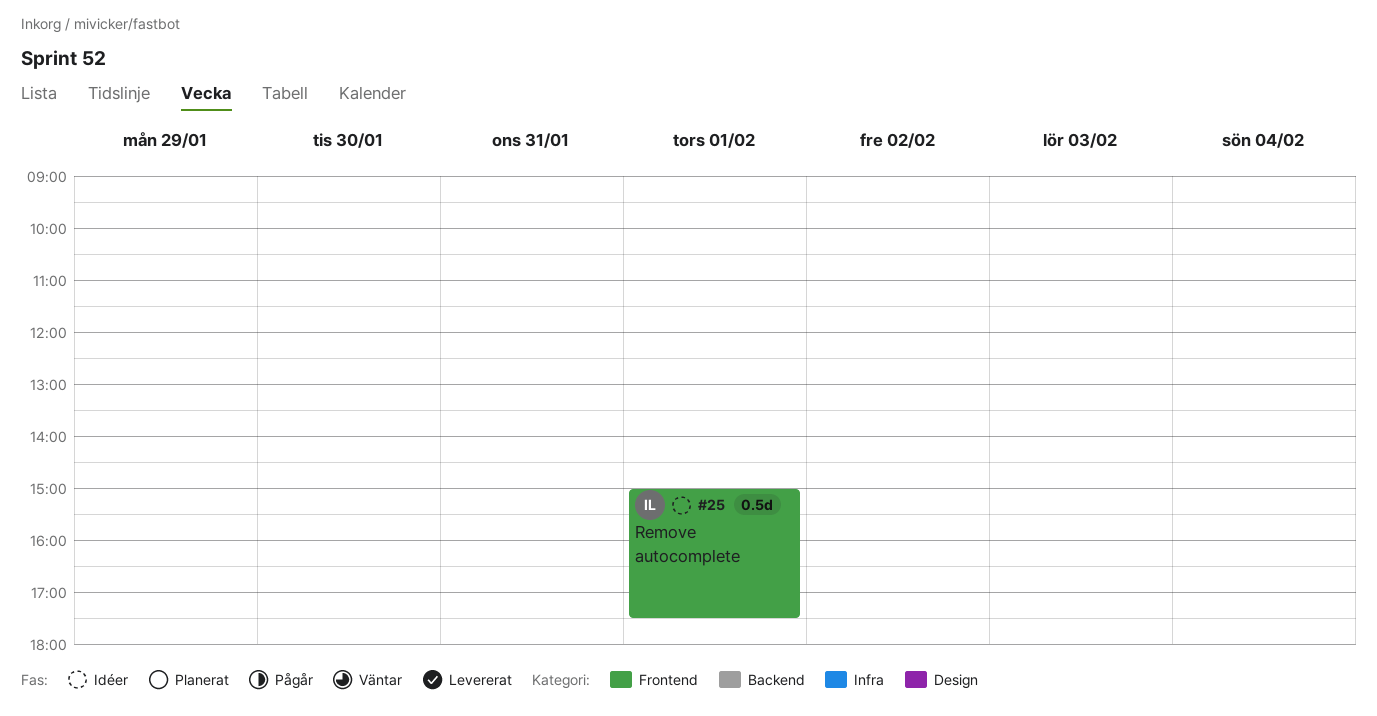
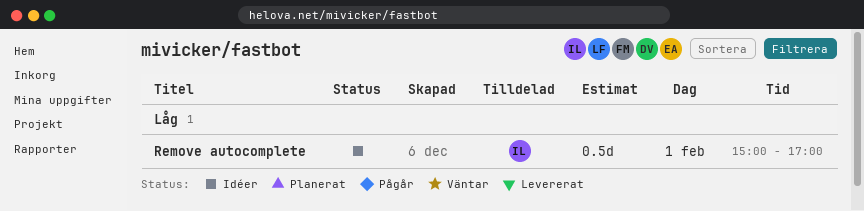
Remove autocomplete, ends: 17:30 -> 17:00

